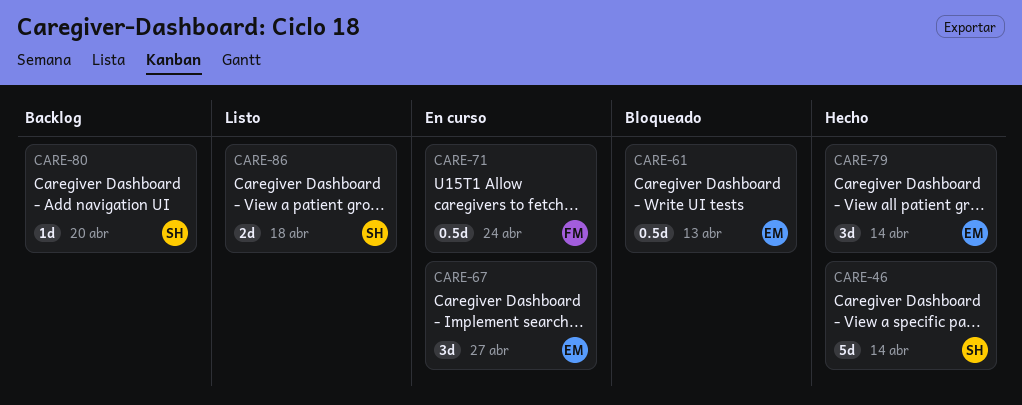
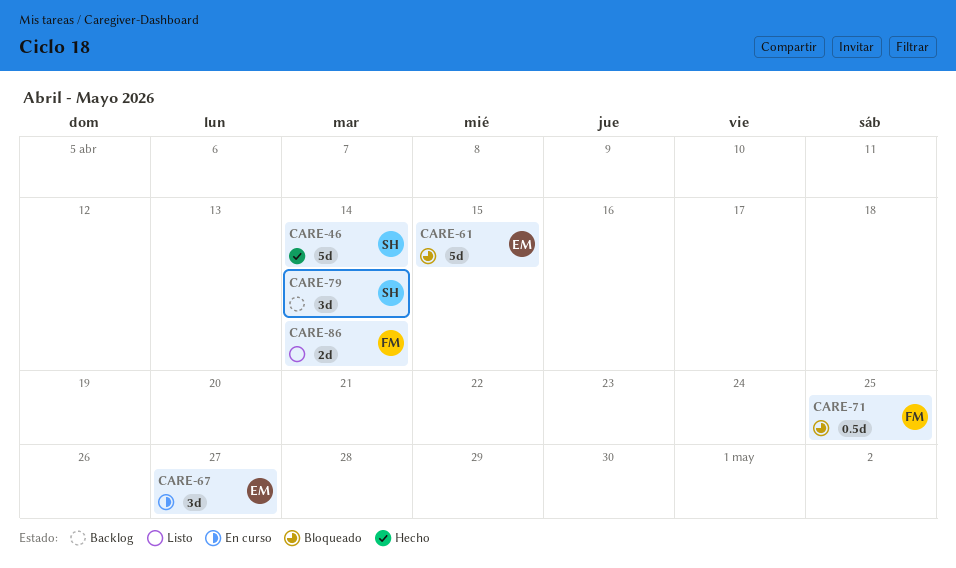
CARE-61, estimate: 0.5d -> 5d
CARE-61, due: Apr 13 -> Apr 15
CARE-71, status: En curso -> Bloqueado
CARE-71, due: Apr 24 -> Apr 25
CARE-79, status: Hecho -> Backlog
CARE-79, owner: EM -> SH
CARE-80: present -> none
CARE-86, owner: SH -> FM
CARE-86, due: Apr 18 -> Apr 14

